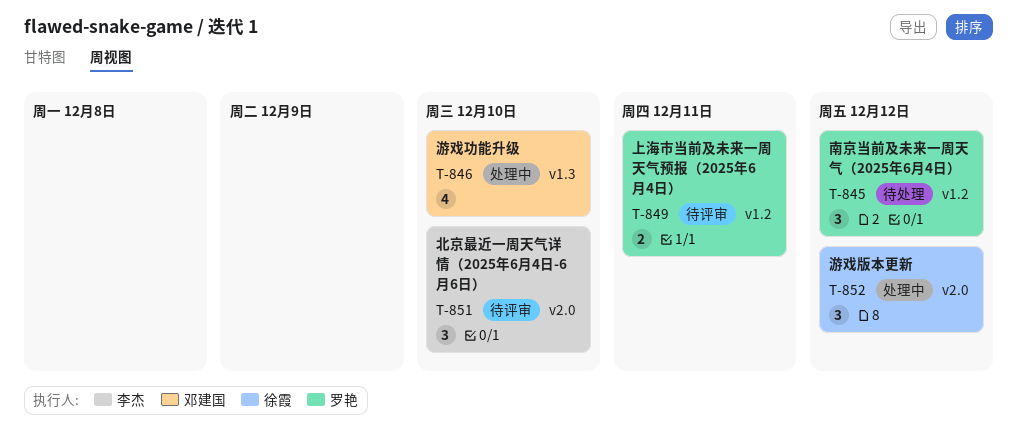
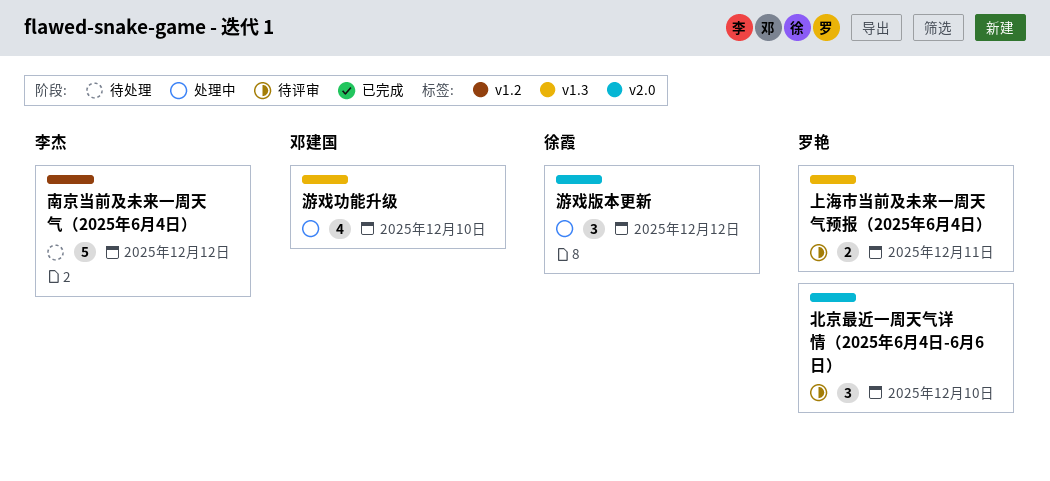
上海市当前及未来一周天气预报（2025年6月4日）, label: v1.2 -> v1.3
北京最近一周天气详情（2025年6月4日-6月6日）, owner: 李杰 -> 罗艳
南京当前及未来一周天气（2025年6月4日）, owner: 罗艳 -> 李杰
南京当前及未来一周天气（2025年6月4日）, estimate: 3 -> 5

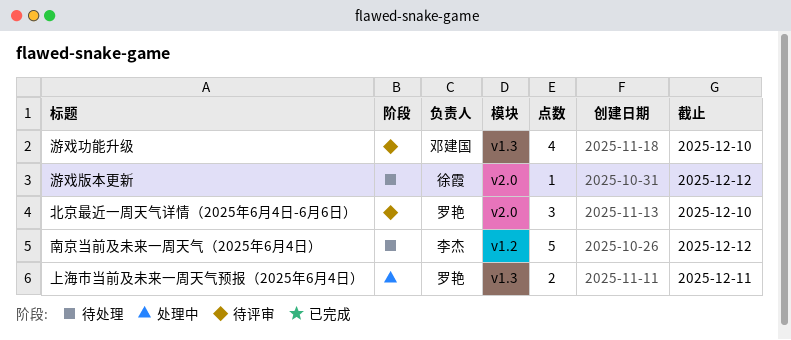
上海市当前及未来一周天气预报（2025年6月4日）, status: 待评审 -> 处理中
游戏功能升级, status: 处理中 -> 待评审
游戏版本更新, status: 处理中 -> 待处理
游戏版本更新, estimate: 3 -> 1

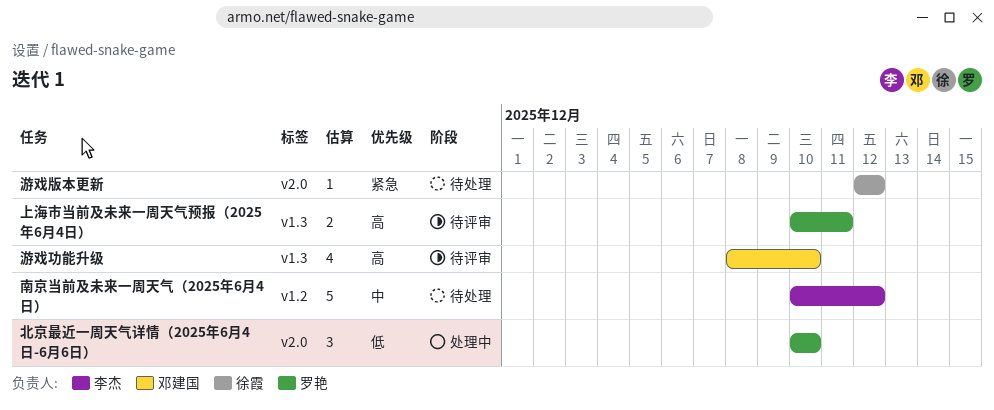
上海市当前及未来一周天气预报（2025年6月4日）, status: 处理中 -> 待评审
北京最近一周天气详情（2025年6月4日-6月6日）, status: 待评审 -> 处理中

